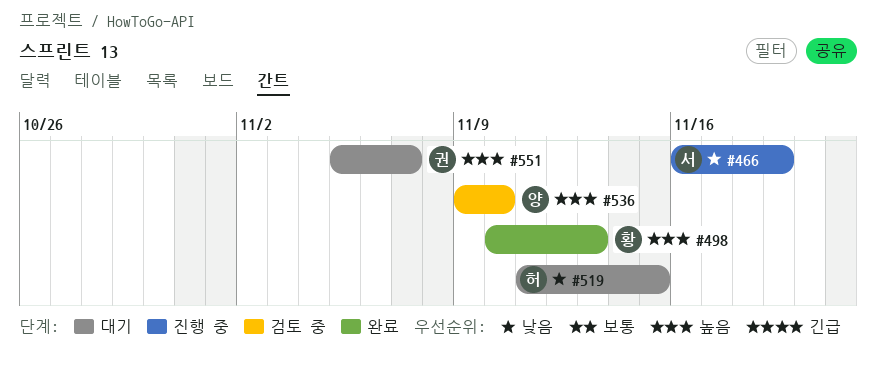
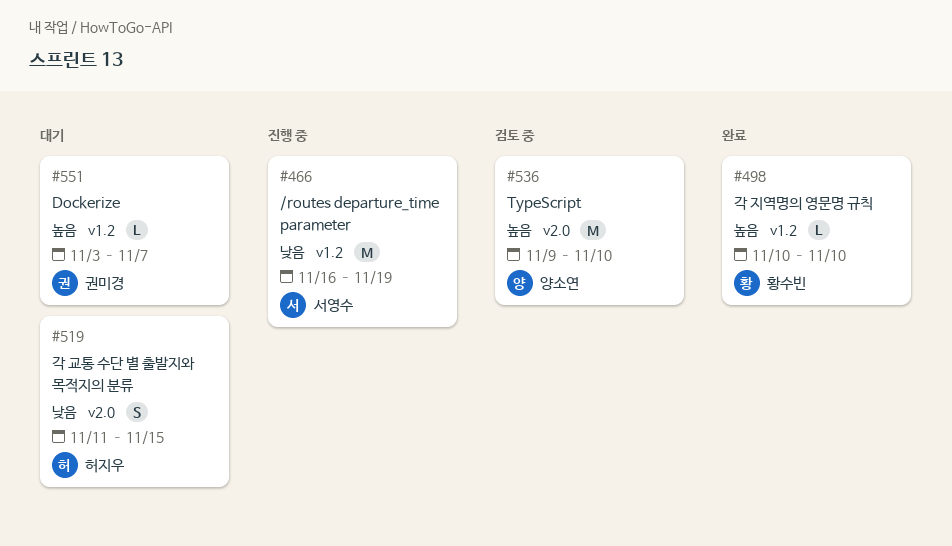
#498, due: Nov 13 -> Nov 10
#551, start: Nov 5 -> Nov 3

